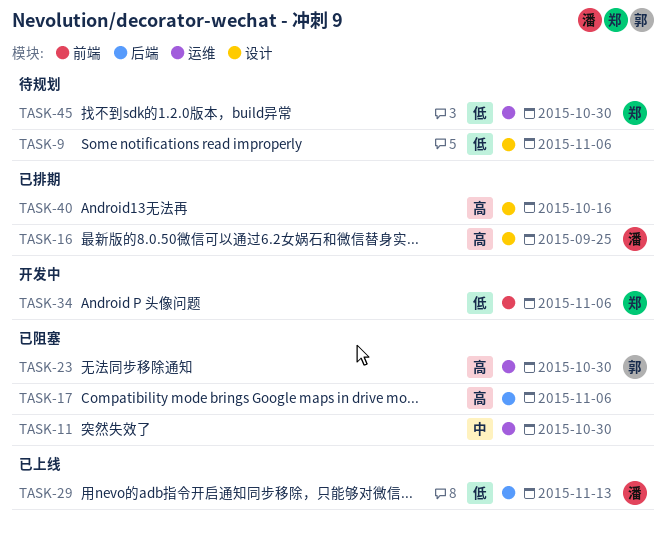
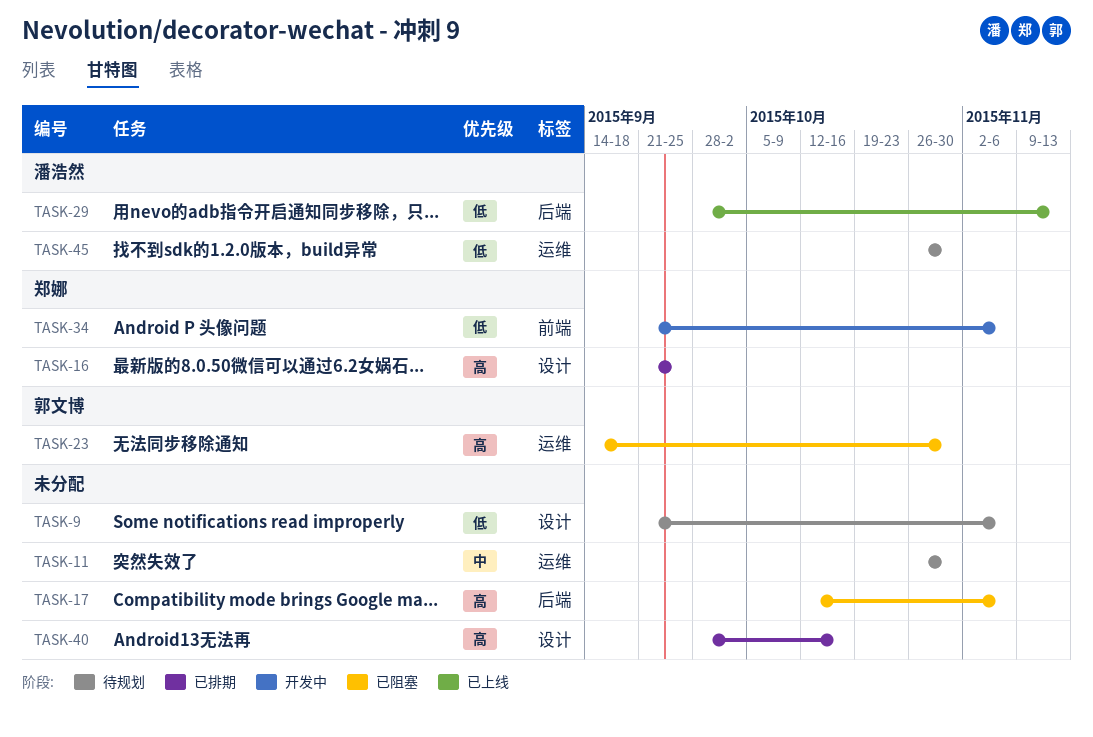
TASK-11, status: 已阻塞 -> 待规划
TASK-16, owner: 潘浩然 -> 郑娜
TASK-45, owner: 郑娜 -> 潘浩然

